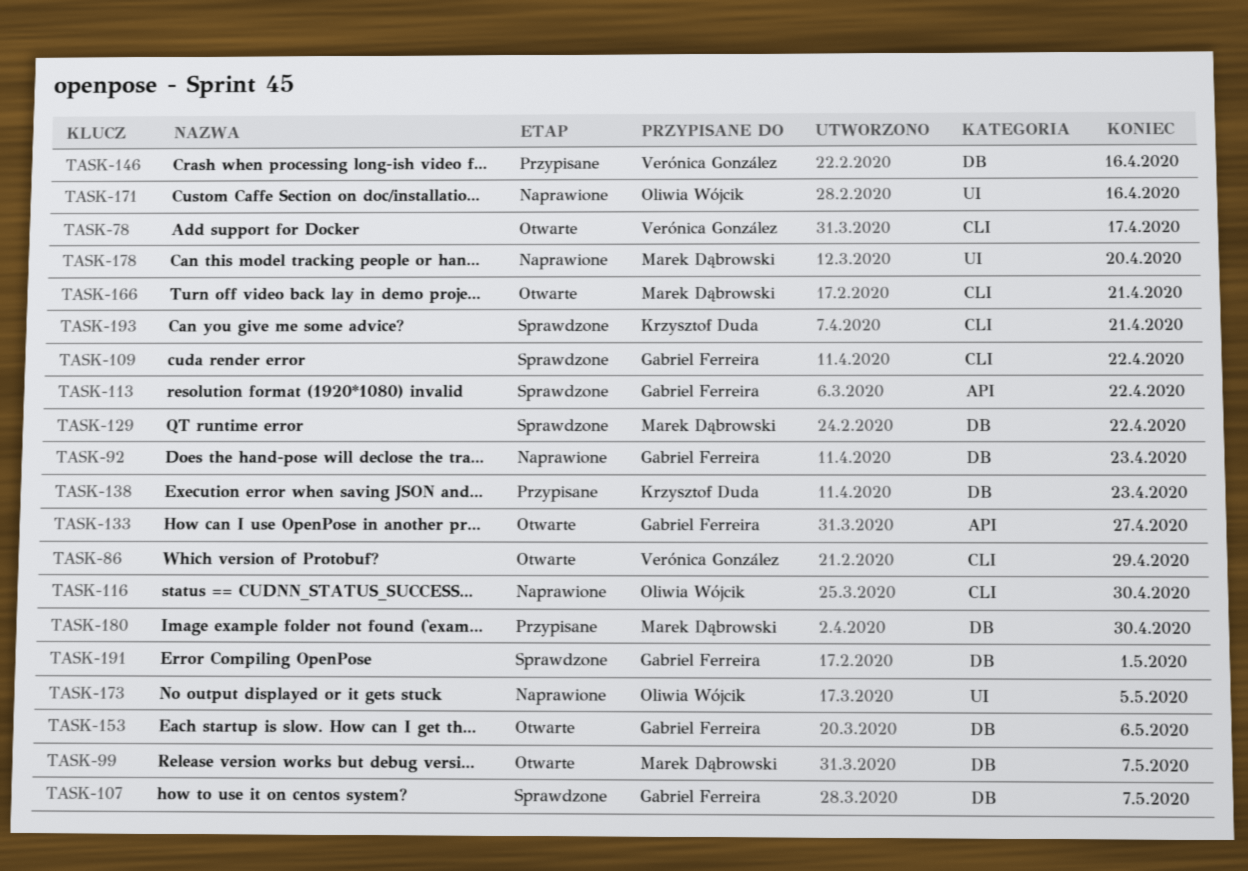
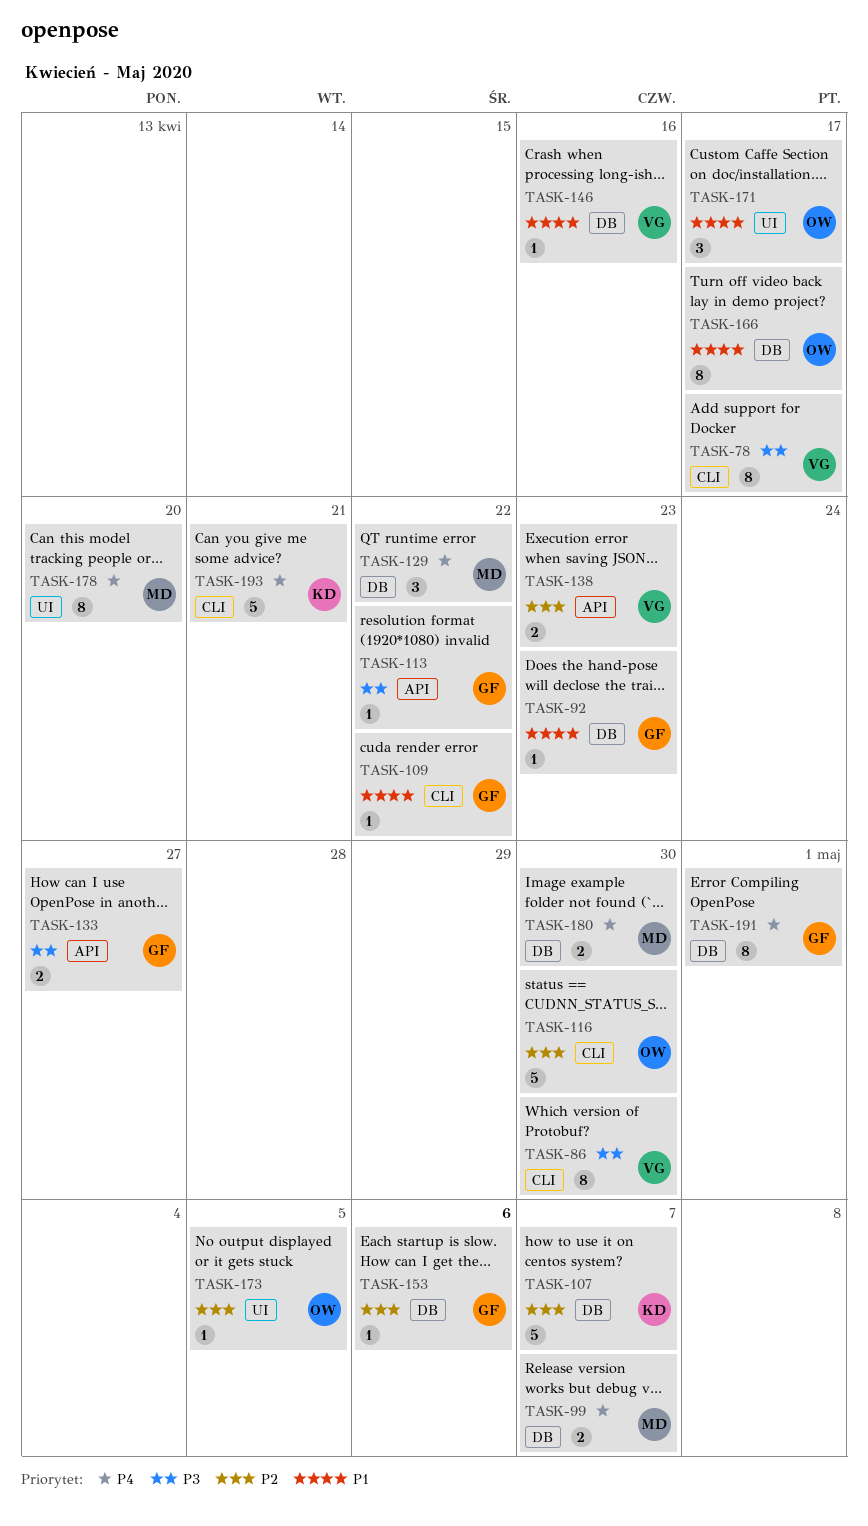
TASK-86, due: Apr 29 -> Apr 30
TASK-107, owner: Gabriel Ferreira -> Krzysztof Duda
TASK-138, owner: Krzysztof Duda -> Verónica González
TASK-138, label: DB -> API
TASK-166, owner: Marek Dąbrowski -> Oliwia Wójcik
TASK-166, label: CLI -> DB
TASK-166, due: Apr 21 -> Apr 17
TASK-171, due: Apr 16 -> Apr 17

